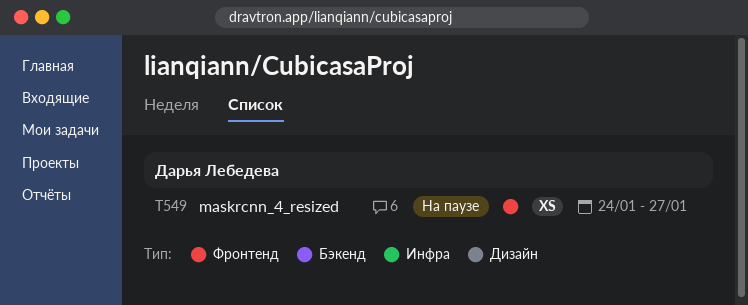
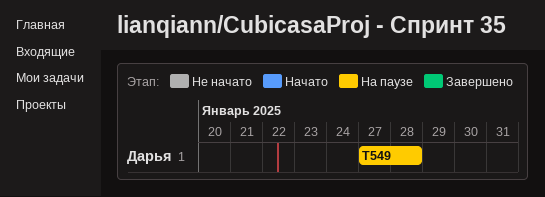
T549, start: Jan 24 -> Jan 27
T549, due: Jan 27 -> Jan 28

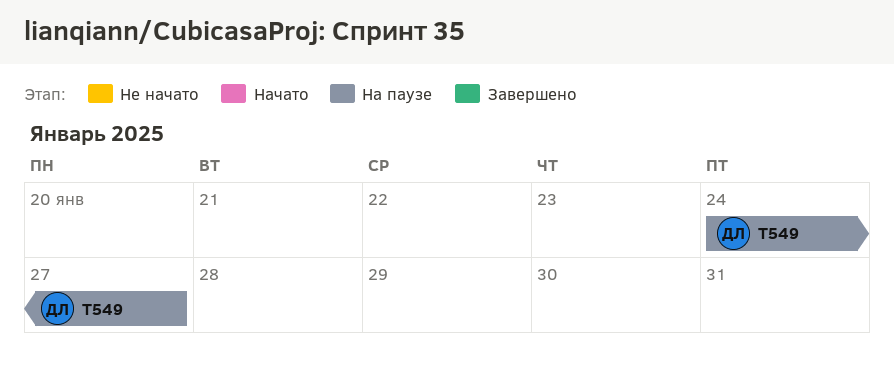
T549, start: Jan 27 -> Jan 24
T549, due: Jan 28 -> Jan 27

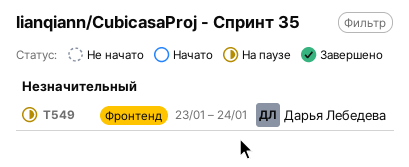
T549, start: Jan 24 -> Jan 23
T549, due: Jan 27 -> Jan 24

